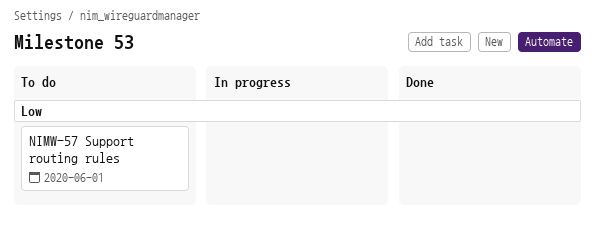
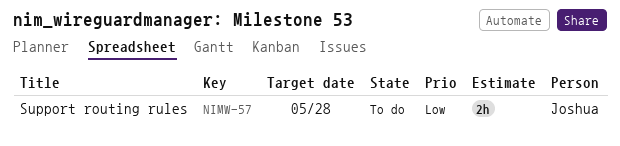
NIMW-57, due: Jun 1 -> May 28

